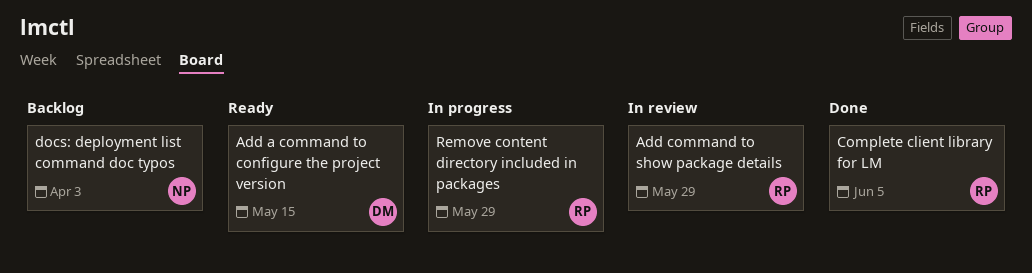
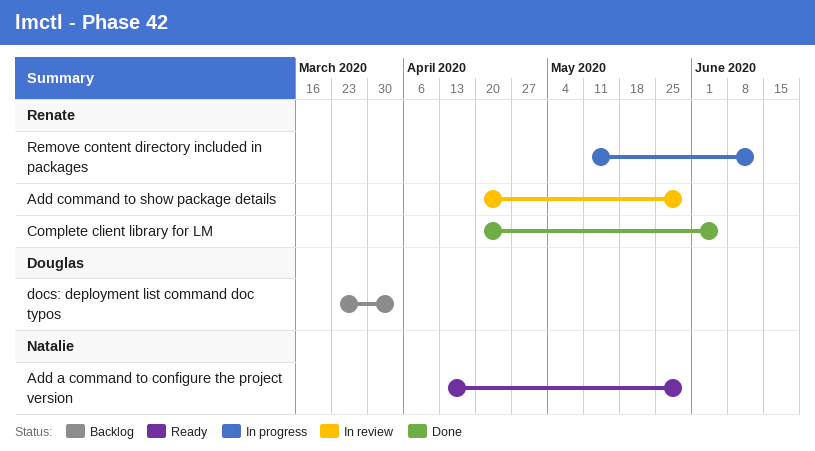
Add a command to configure the project version, owner: Douglas -> Natalie
Add a command to configure the project version, due: May 15 -> May 29
docs: deployment list command doc typos, owner: Natalie -> Douglas
Remove content directory included in packages, due: May 29 -> Jun 12

